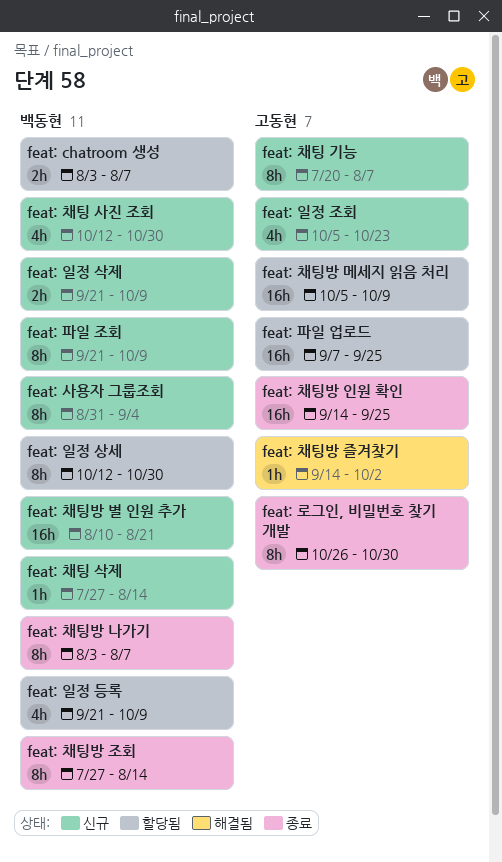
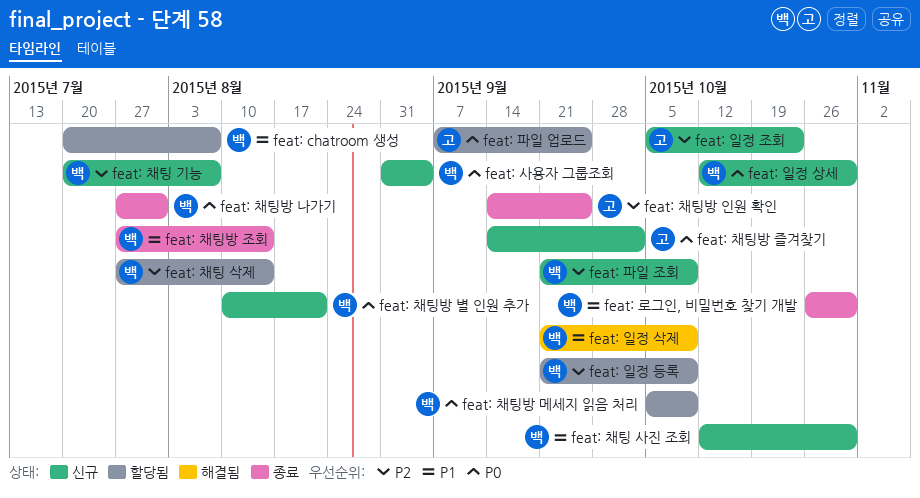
feat: chatroom 생성, start: Aug 3 -> Jul 20
feat: 로그인, 비밀번호 찾기 개발, owner: 고동현 -> 백동현
feat: 일정 삭제, status: 신규 -> 해결됨
feat: 일정 상세, status: 할당됨 -> 신규
feat: 채팅 기능, owner: 고동현 -> 백동현
feat: 채팅 삭제, status: 신규 -> 할당됨
feat: 채팅방 나가기, start: Aug 3 -> Jul 27
feat: 채팅방 나가기, due: Aug 7 -> Jul 31
feat: 채팅방 메세지 읽음 처리, owner: 고동현 -> 백동현
feat: 채팅방 즐겨찾기, status: 해결됨 -> 신규

